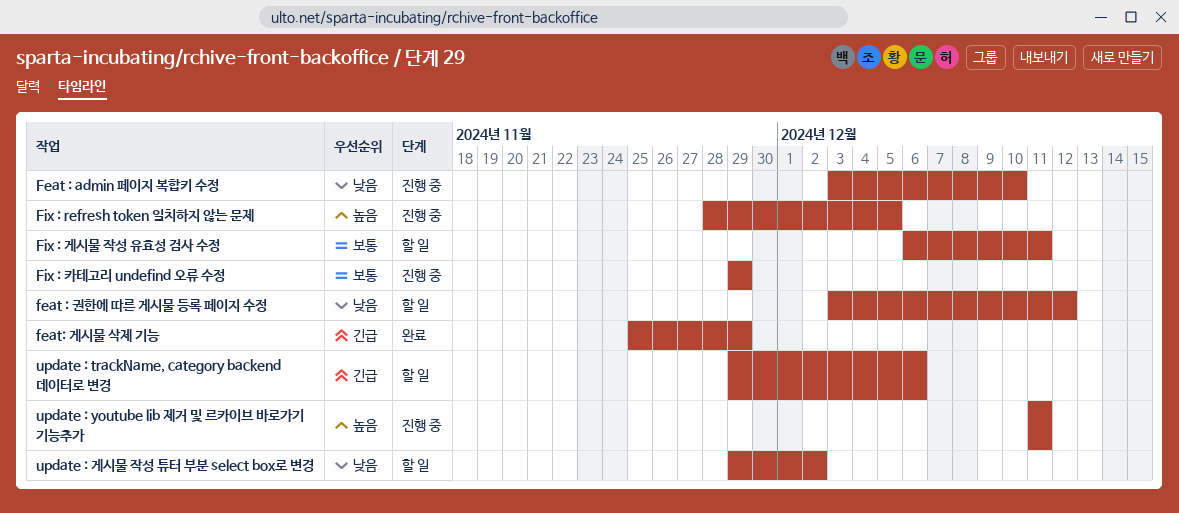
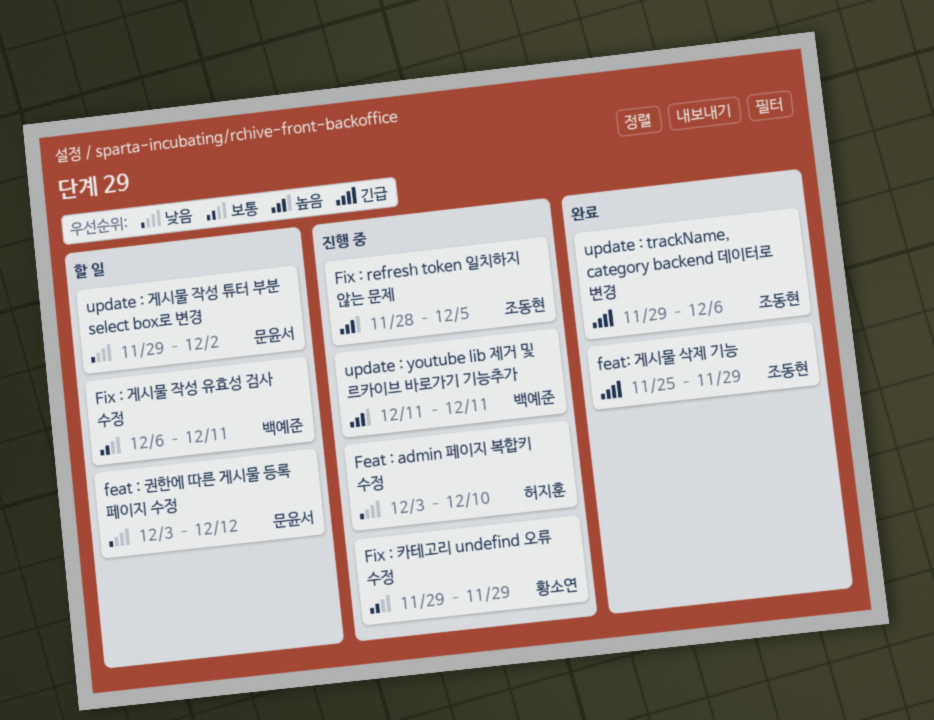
update : trackName, category backend 데이터로 변경, status: 할 일 -> 완료

